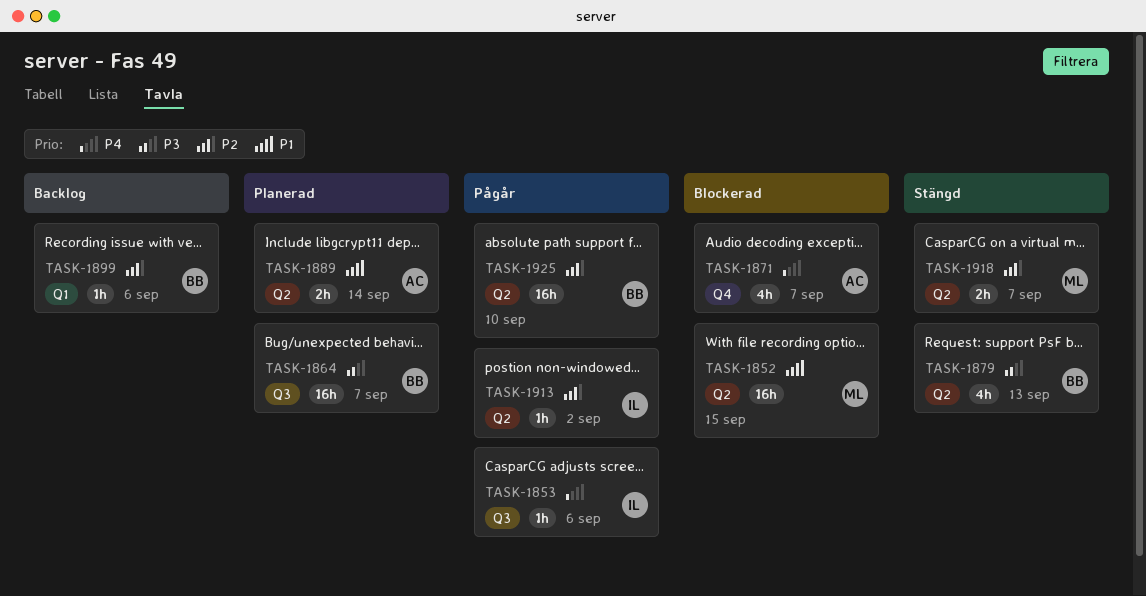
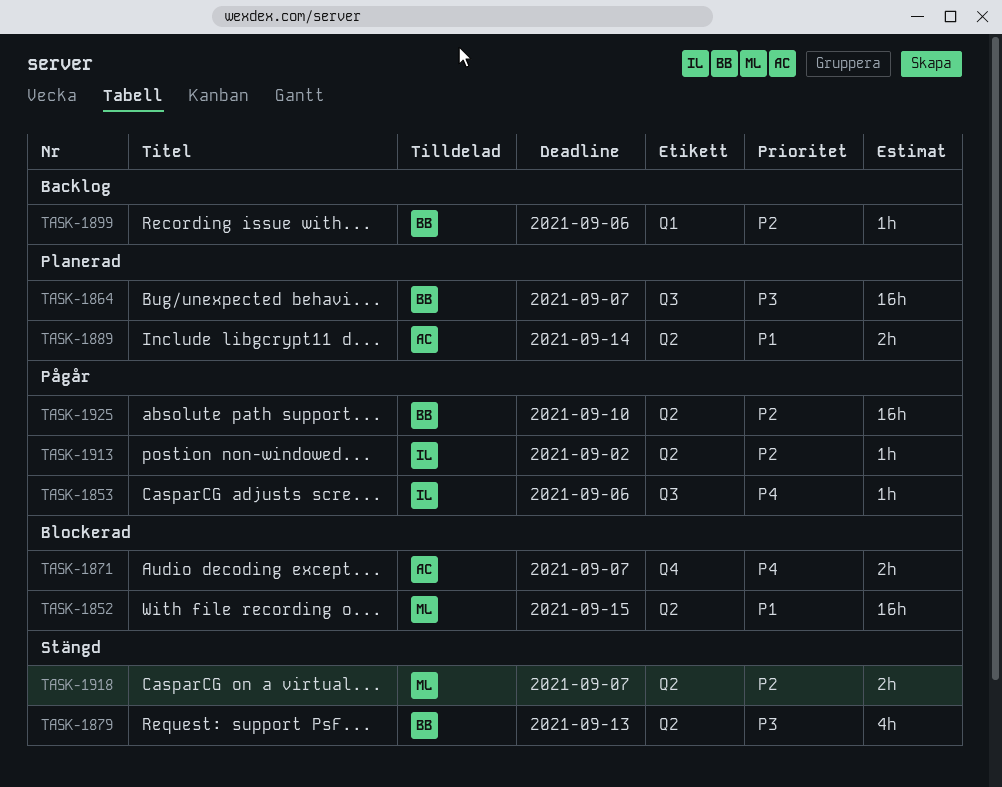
TASK-1871, estimate: 4h -> 2h

